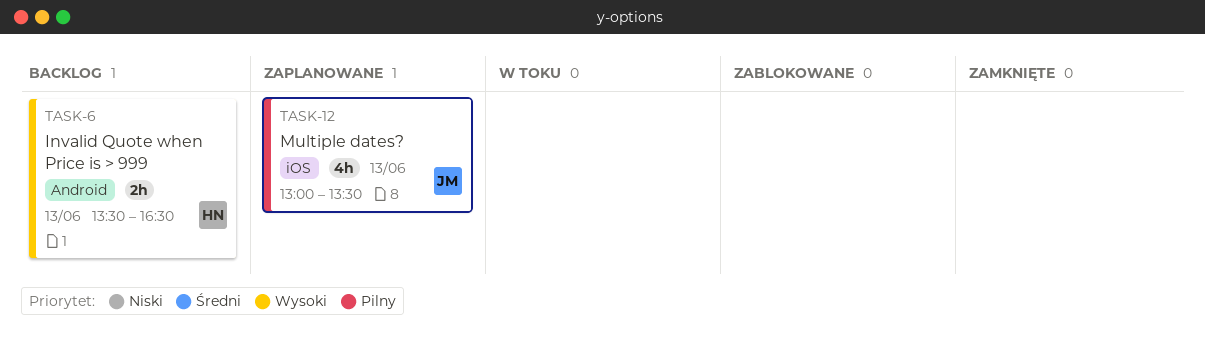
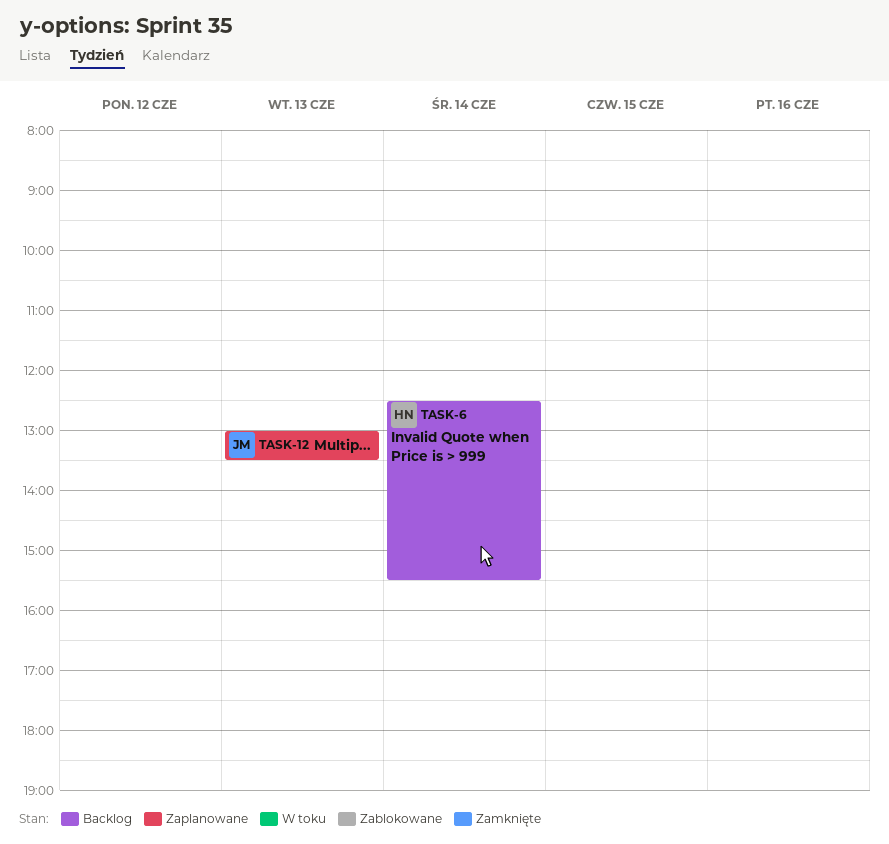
TASK-6, day: Jun 13 -> Jun 14
TASK-6, begins: 13:30 -> 12:30
TASK-6, ends: 16:30 -> 15:30

